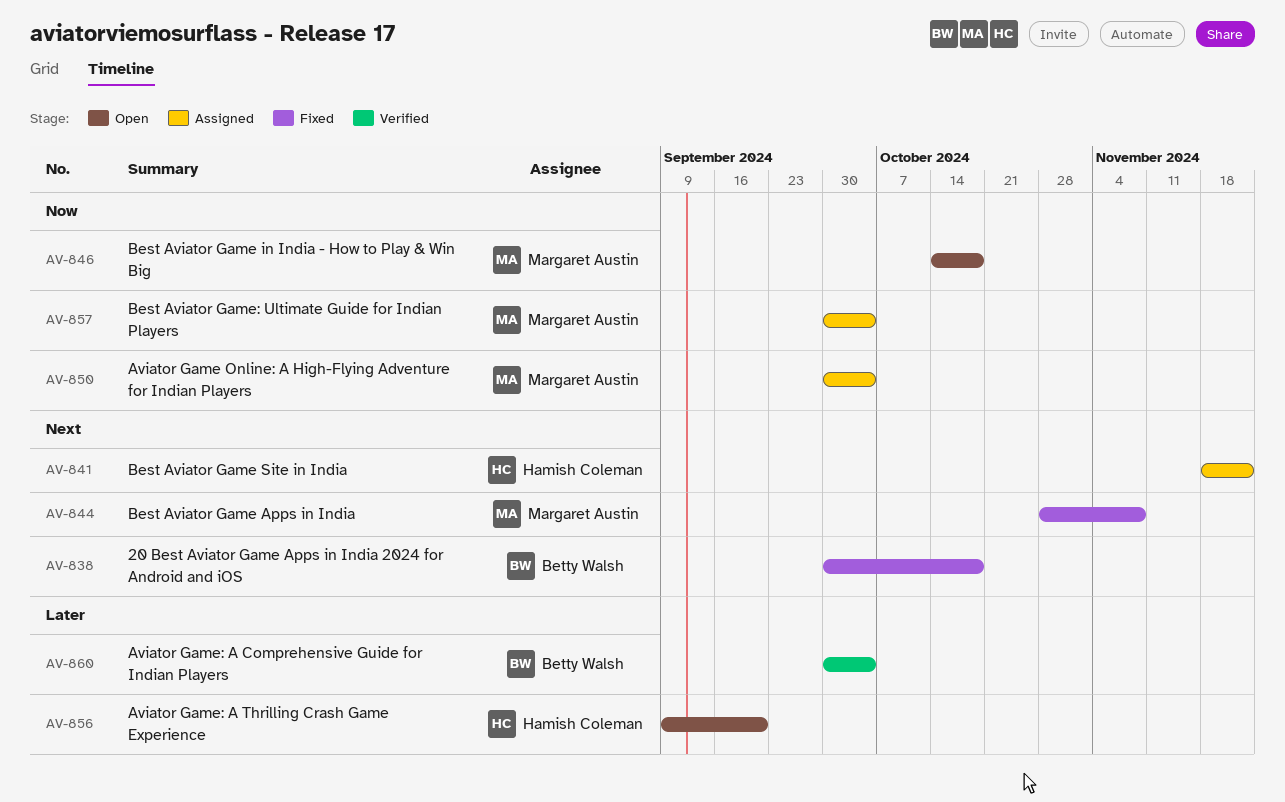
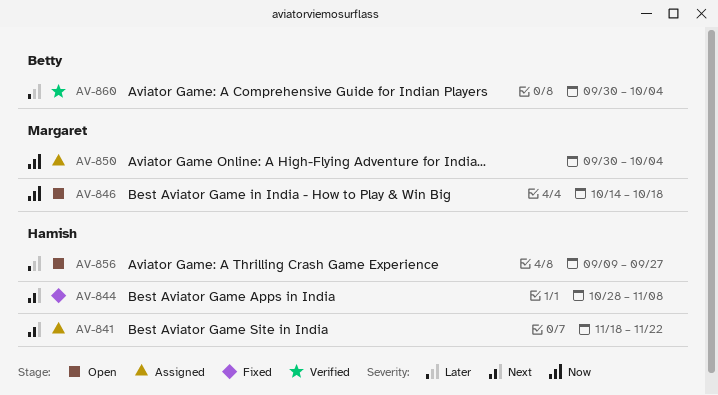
AV-838: present -> none
AV-844, owner: Margaret Austin -> Hamish Coleman
AV-856, due: Sep 20 -> Sep 27
AV-857: present -> none

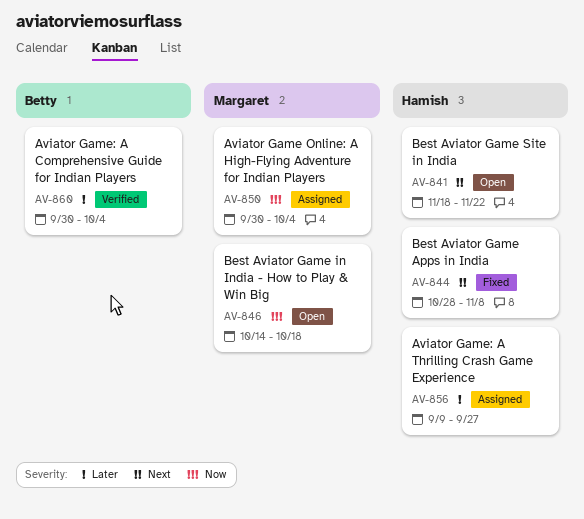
AV-841, status: Assigned -> Open
AV-856, status: Open -> Assigned

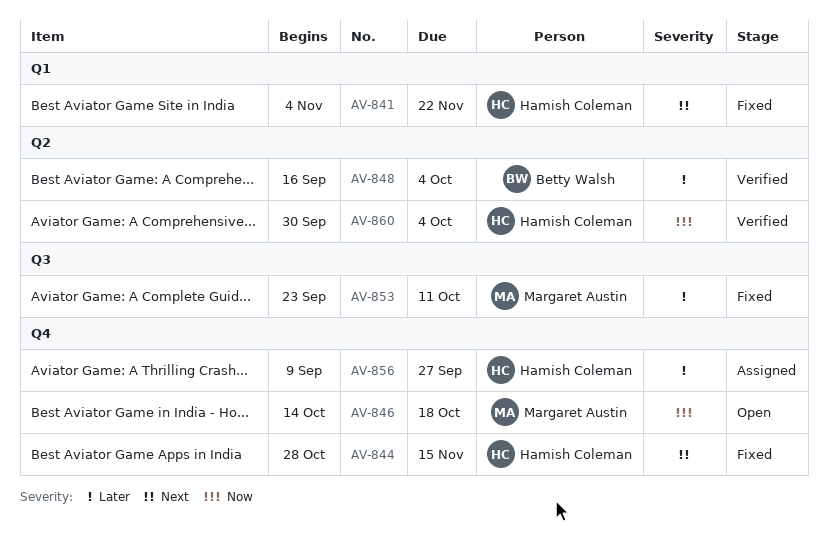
AV-841, status: Open -> Fixed
AV-841, start: Nov 18 -> Nov 4
AV-844, due: Nov 8 -> Nov 15
AV-848: none -> present
AV-850: present -> none
AV-853: none -> present
AV-860, owner: Betty Walsh -> Hamish Coleman
AV-860, priority: Later -> Now

